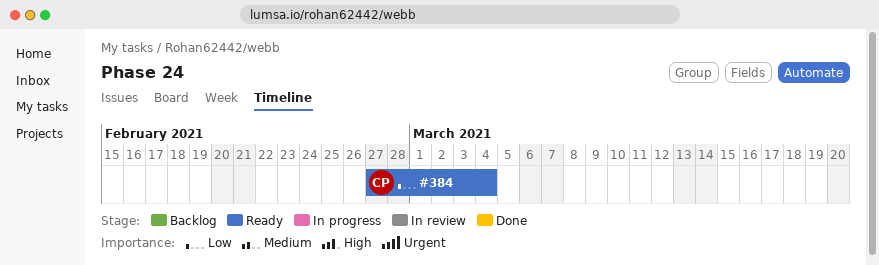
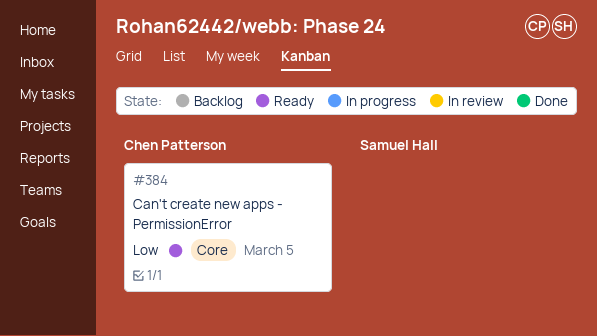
#384, due: Mar 4 -> Mar 5

